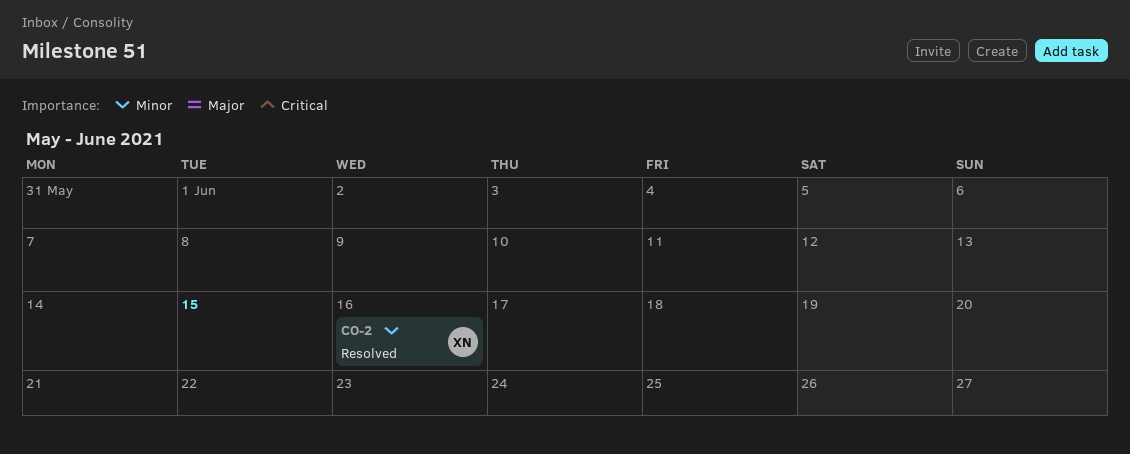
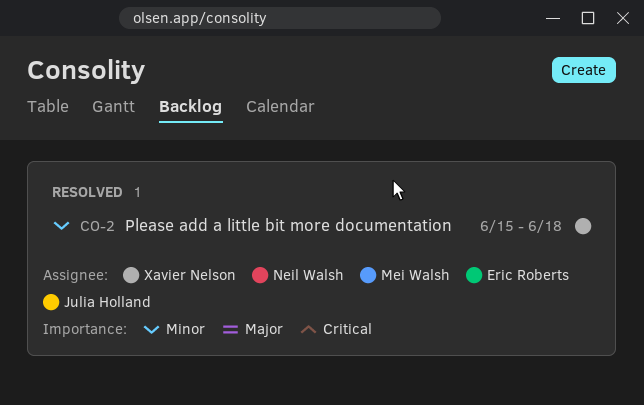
CO-2, due: Jun 16 -> Jun 18

